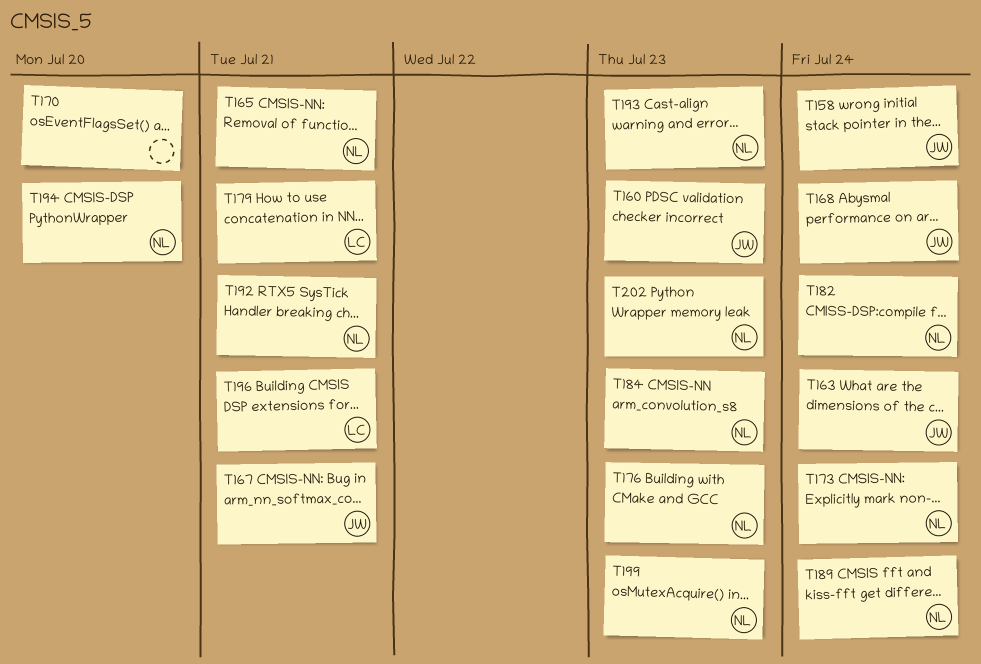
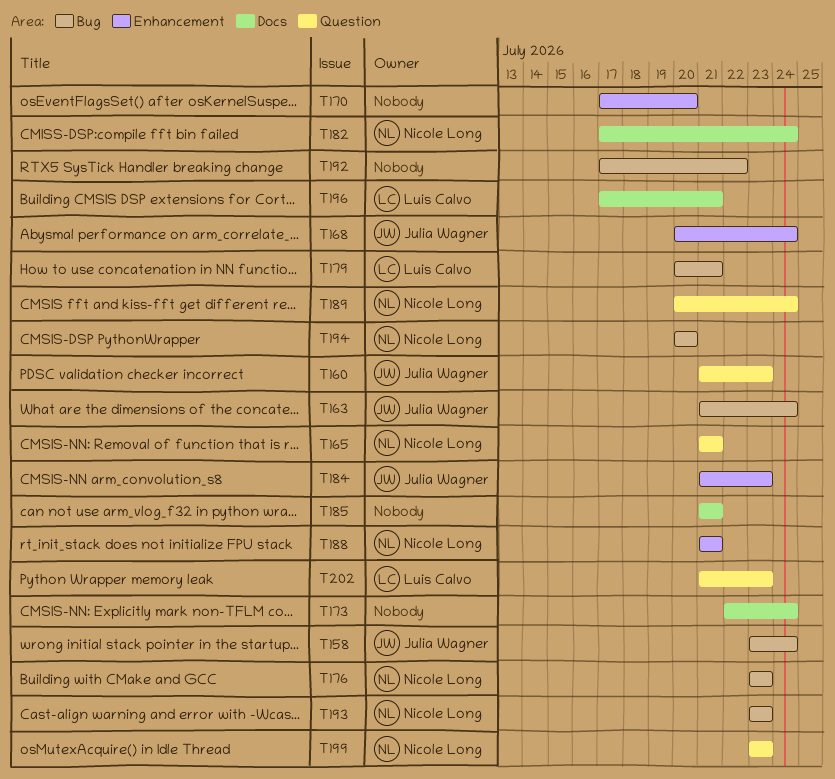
T167: present -> none
T173, owner: Nicole Long -> none
T184, owner: Nicole Long -> Julia Wagner
T185: none -> present
T188: none -> present
T192, owner: Nicole Long -> none
T192, due: Jul 21 -> Jul 22
T202, owner: Nicole Long -> Luis Calvo

